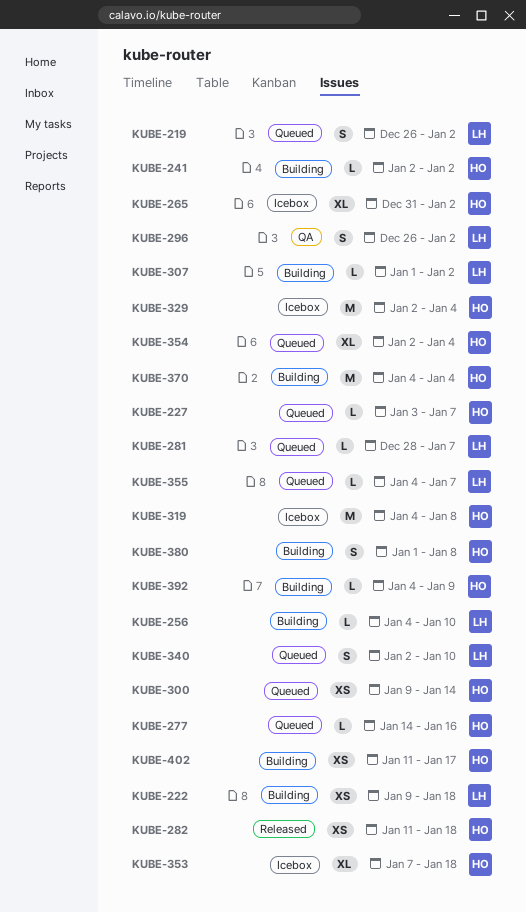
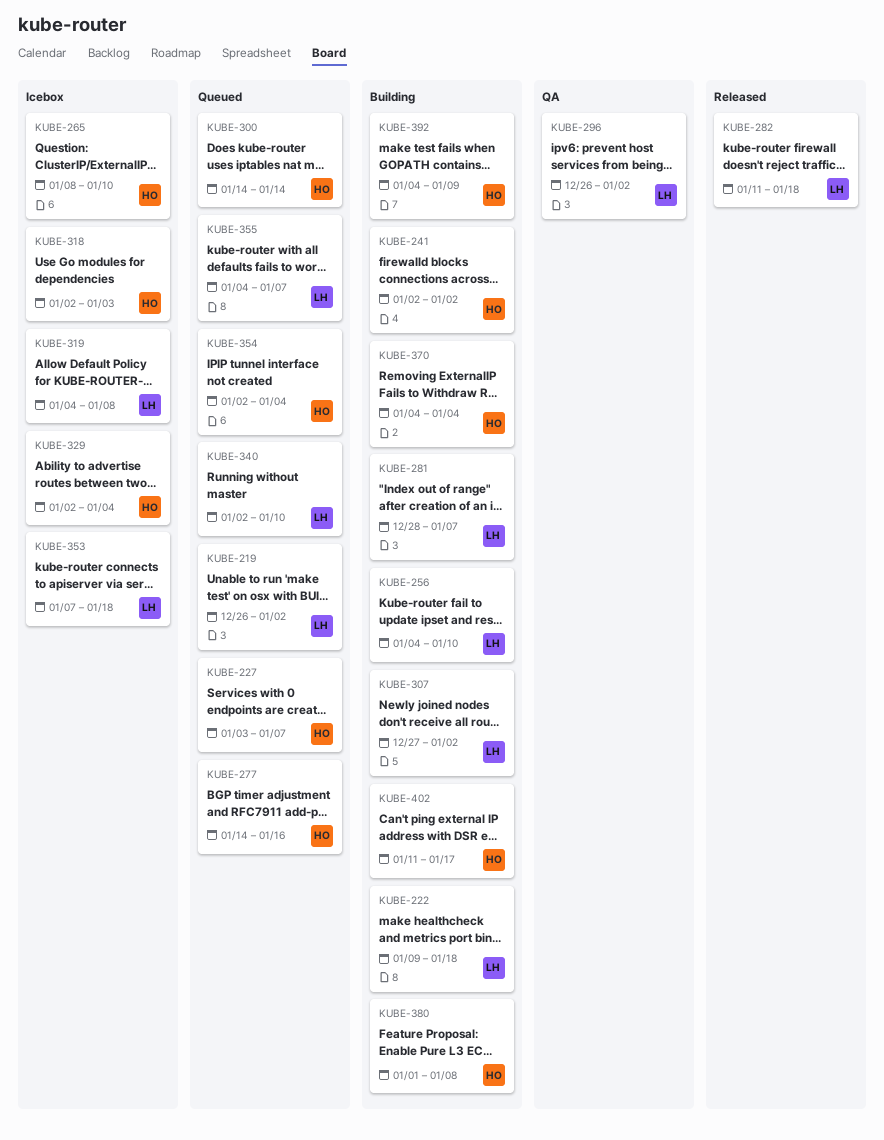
KUBE-265, start: Dec 31 -> Jan 8
KUBE-265, due: Jan 2 -> Jan 10
KUBE-281, status: Queued -> Building
KUBE-282, owner: HO -> LH
KUBE-300, start: Jan 9 -> Jan 14
KUBE-307, start: Jan 1 -> Dec 27
KUBE-318: none -> present
KUBE-319, owner: HO -> LH
KUBE-353, owner: HO -> LH

